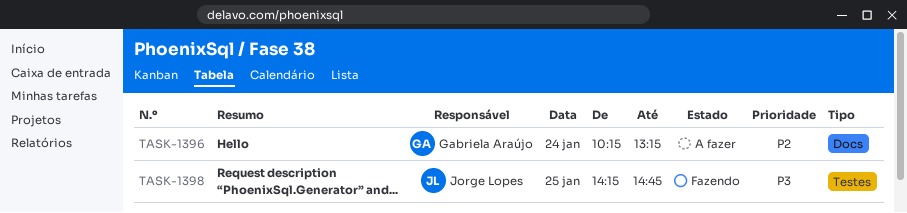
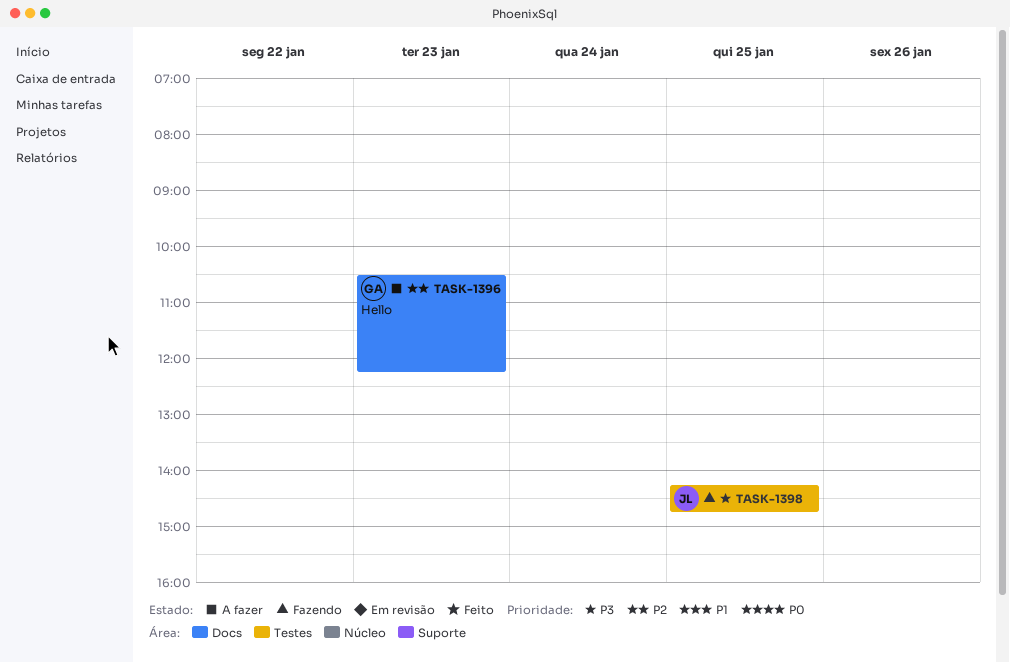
TASK-1396, day: Jan 24 -> Jan 23
TASK-1396, begins: 10:15 -> 10:30
TASK-1396, ends: 13:15 -> 12:15

